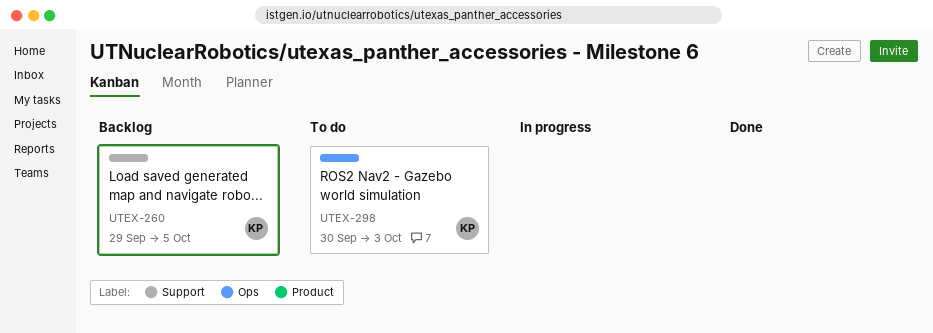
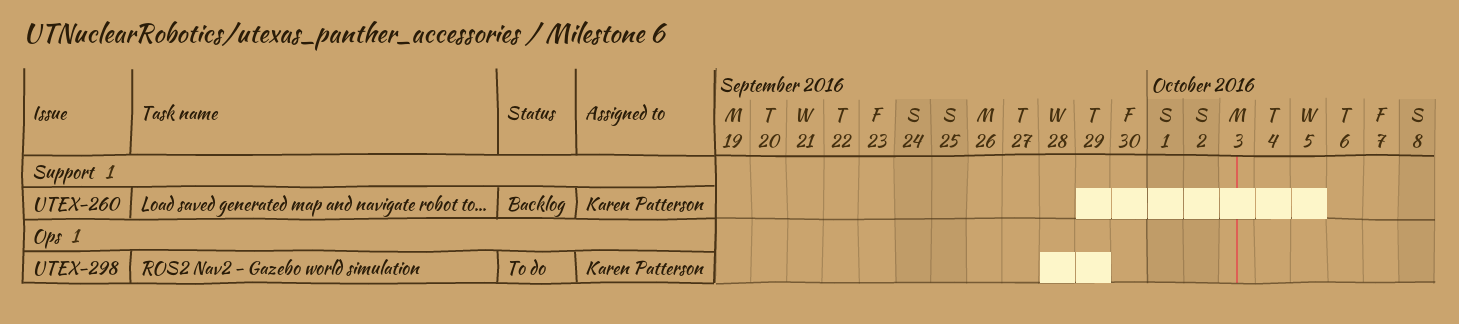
UTEX-298, start: Sep 30 -> Sep 28
UTEX-298, due: Oct 3 -> Sep 29

